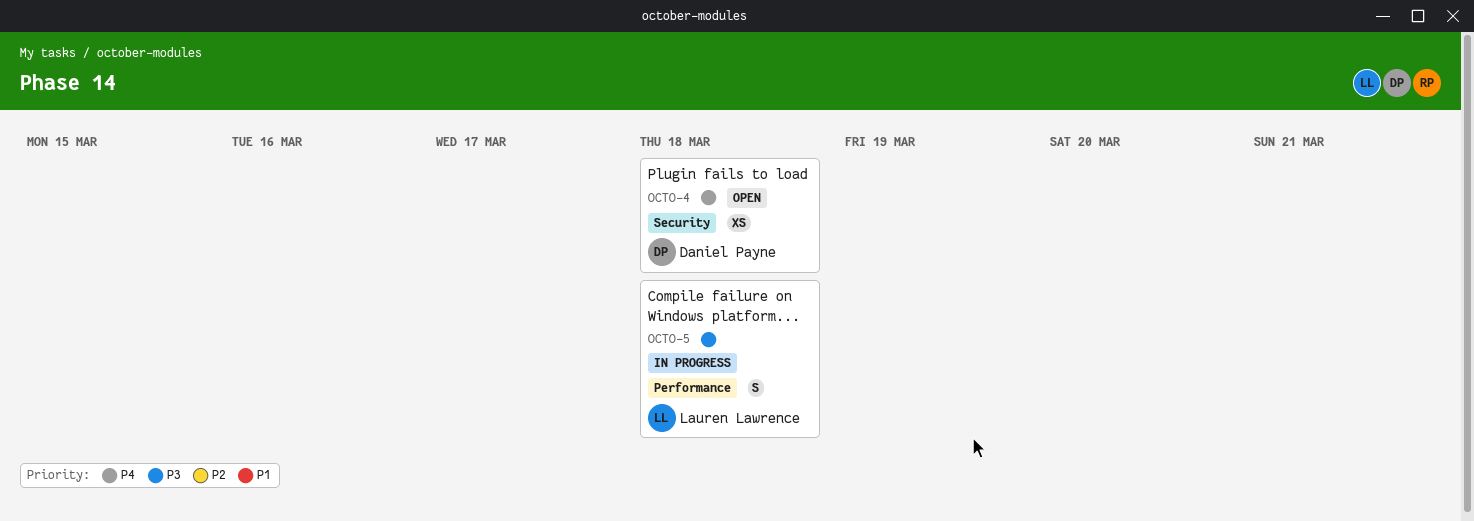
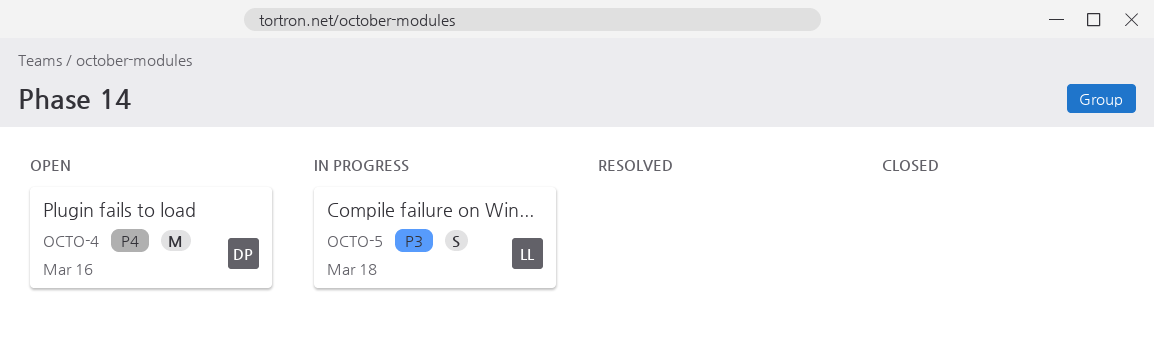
OCTO-4, estimate: XS -> M
OCTO-4, due: Mar 18 -> Mar 16

